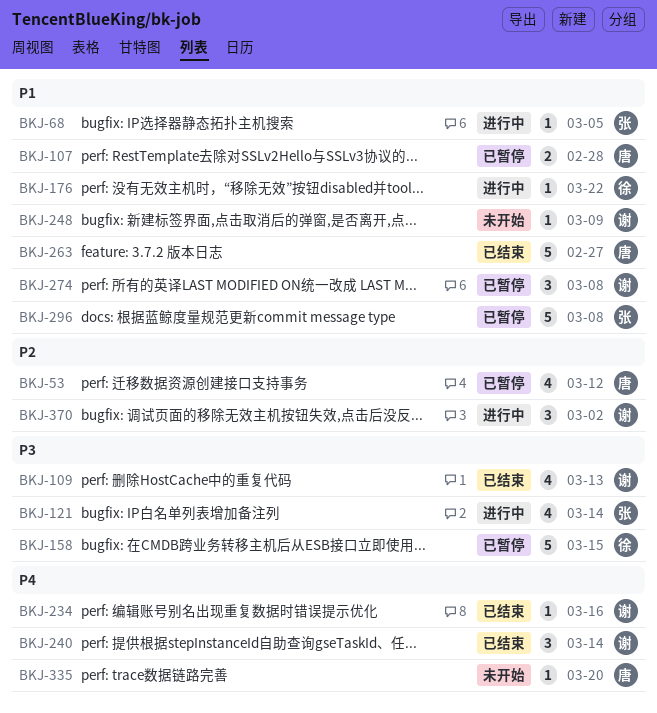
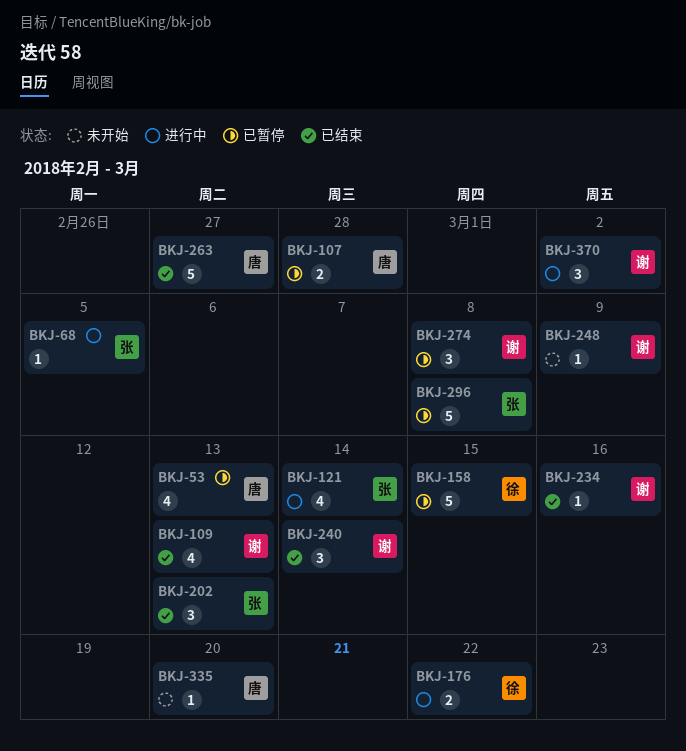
BKJ-53, due: Mar 12 -> Mar 13
BKJ-176, estimate: 1 -> 2
BKJ-202: none -> present

